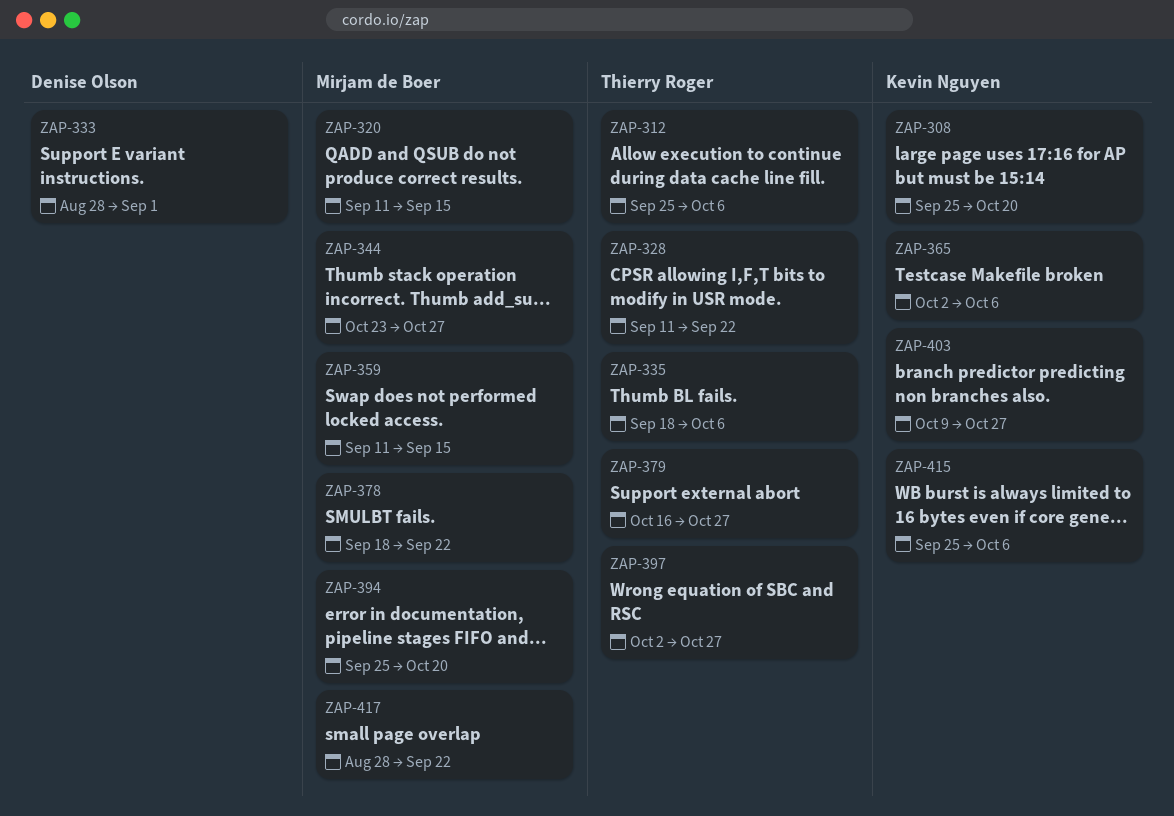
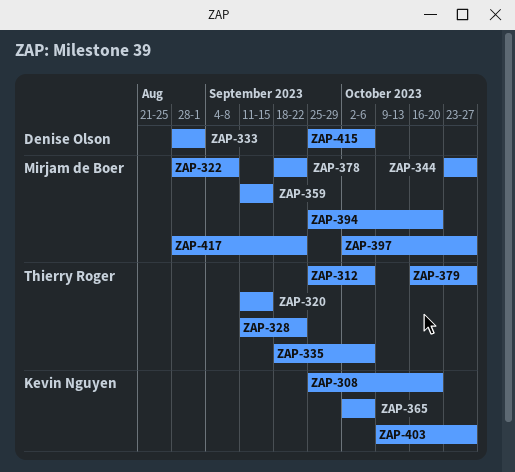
ZAP-320, owner: Mirjam de Boer -> Thierry Roger
ZAP-322: none -> present
ZAP-397, owner: Thierry Roger -> Mirjam de Boer
ZAP-415, owner: Kevin Nguyen -> Denise Olson

